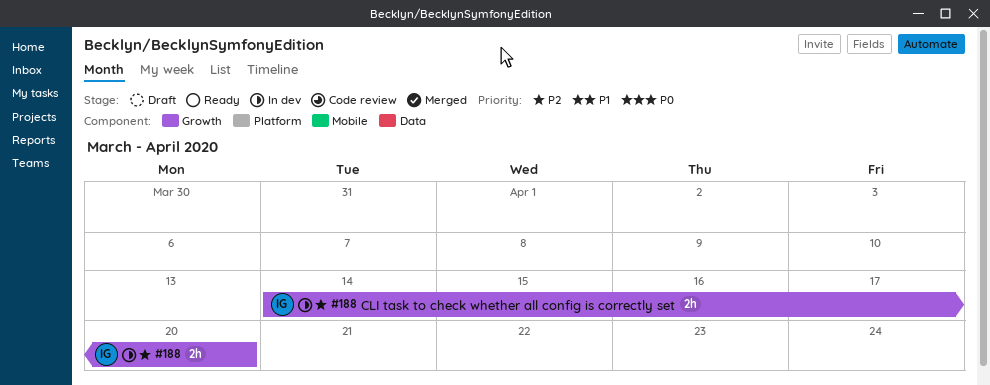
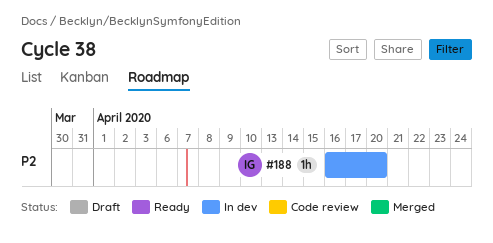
#188, estimate: 2h -> 1h
#188, start: Apr 14 -> Apr 16

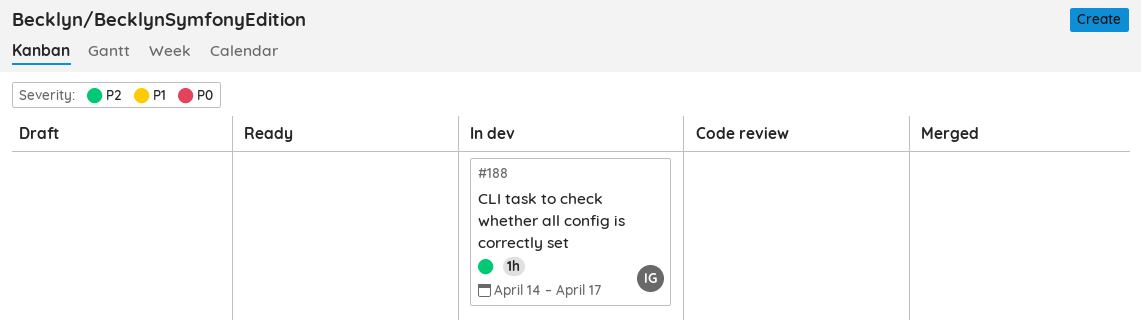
#188, start: Apr 16 -> Apr 14
#188, due: Apr 20 -> Apr 17

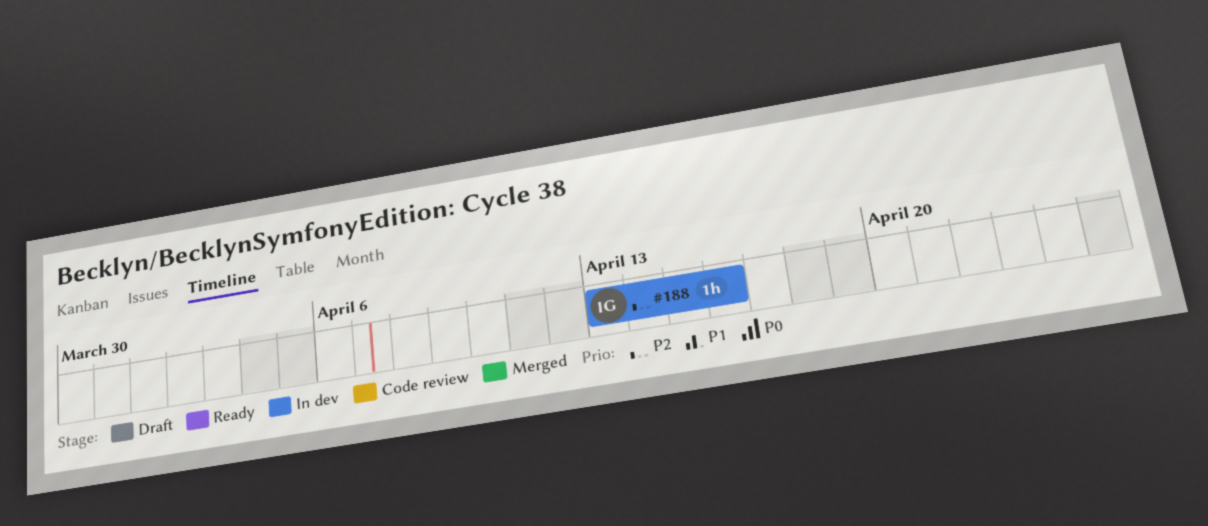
#188, start: Apr 14 -> Apr 13
#188, due: Apr 17 -> Apr 16

